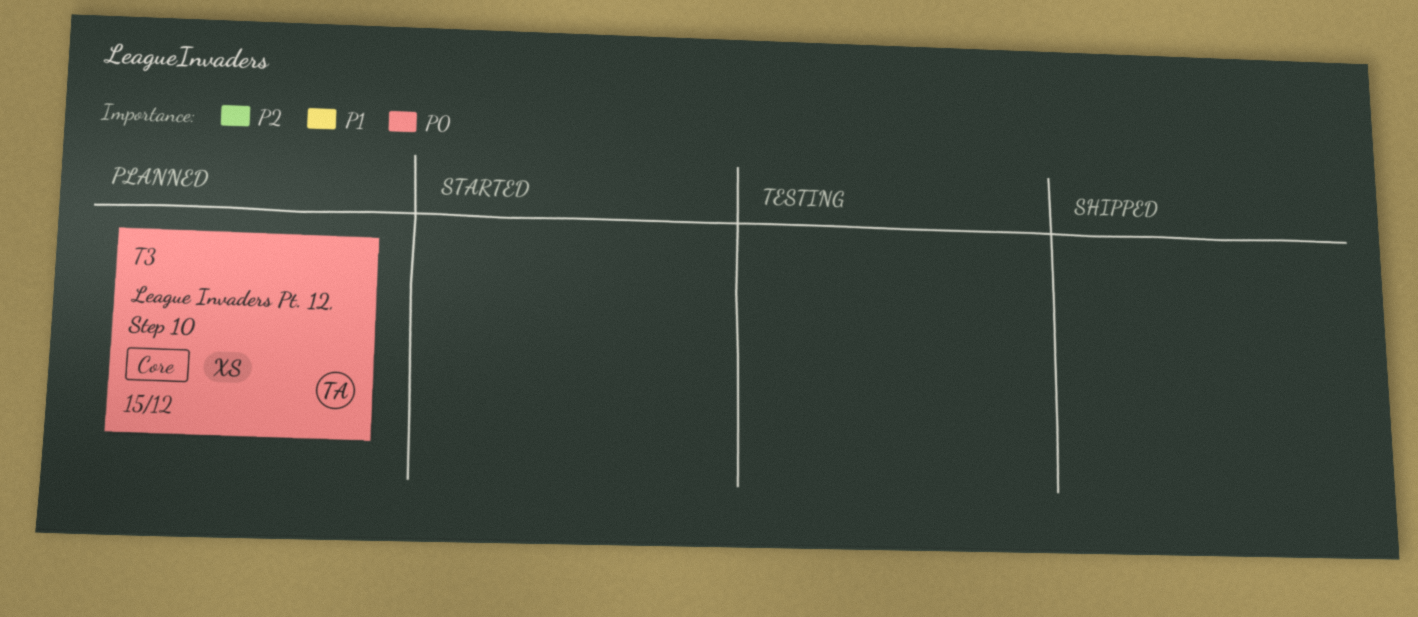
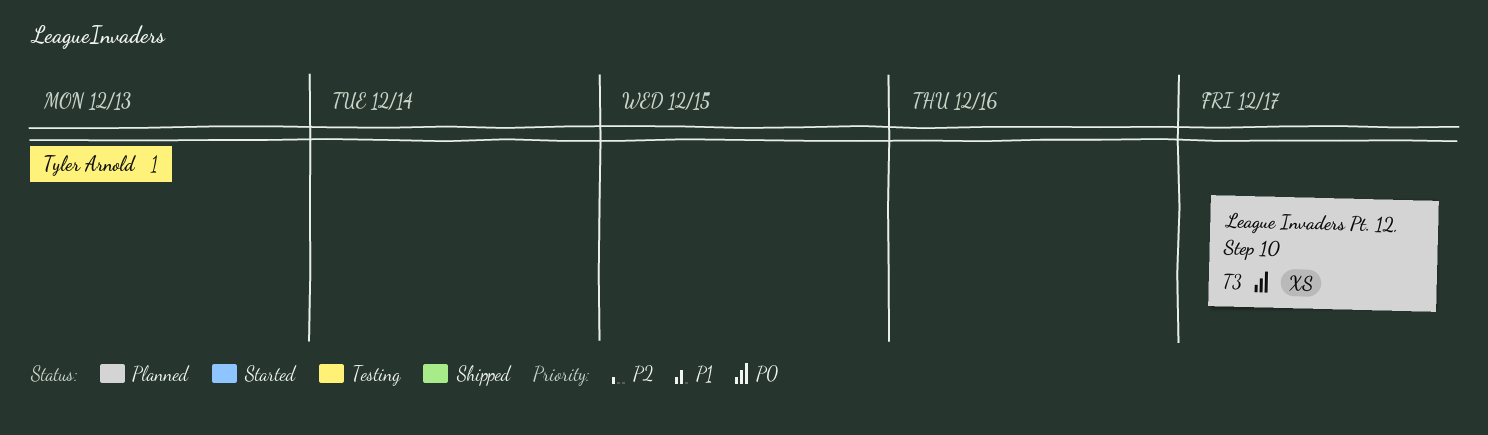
T3, due: Dec 15 -> Dec 17

